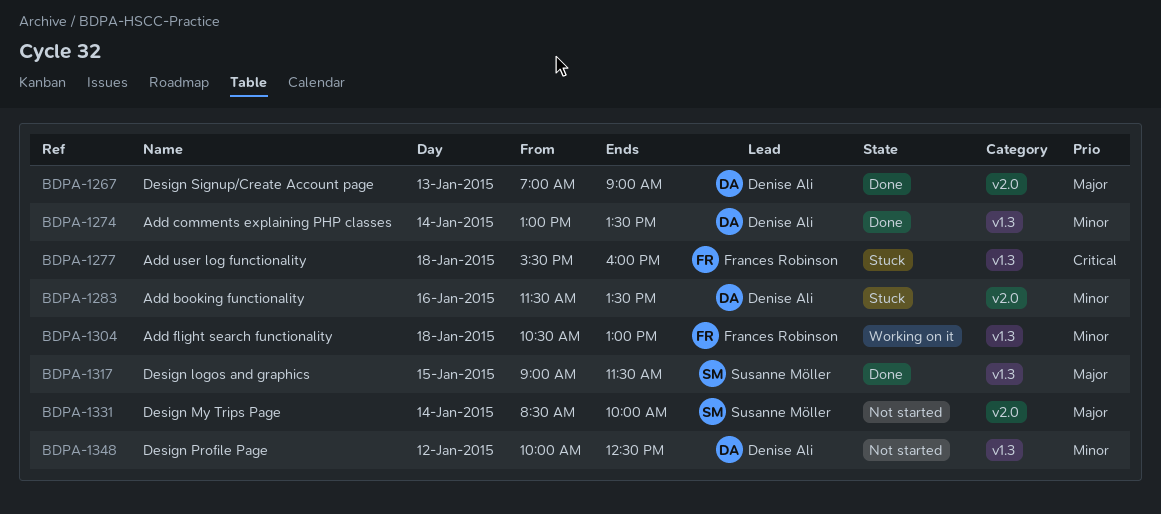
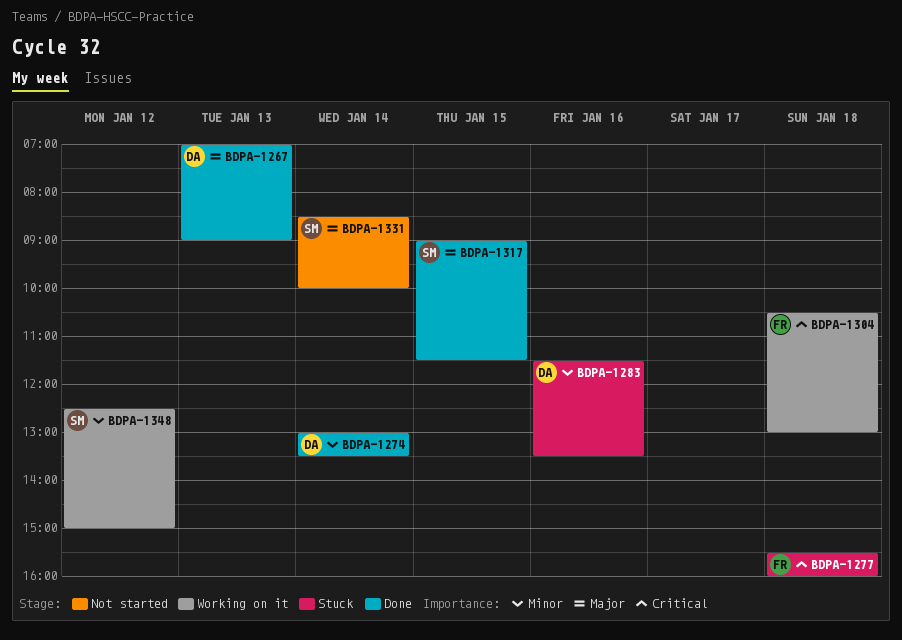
BDPA-1304, priority: Minor -> Critical
BDPA-1348, status: Not started -> Working on it
BDPA-1348, owner: Denise Ali -> Susanne Möller
BDPA-1348, begins: 10:00 -> 12:30
BDPA-1348, ends: 12:30 -> 15:00

